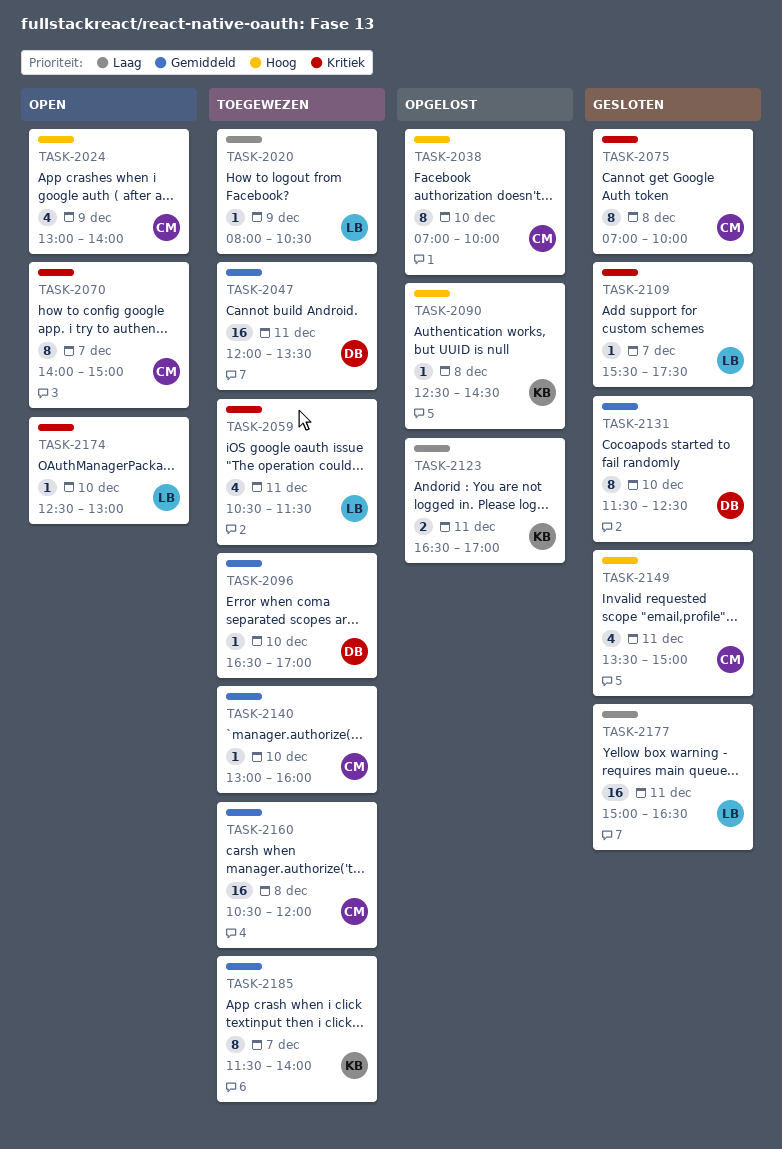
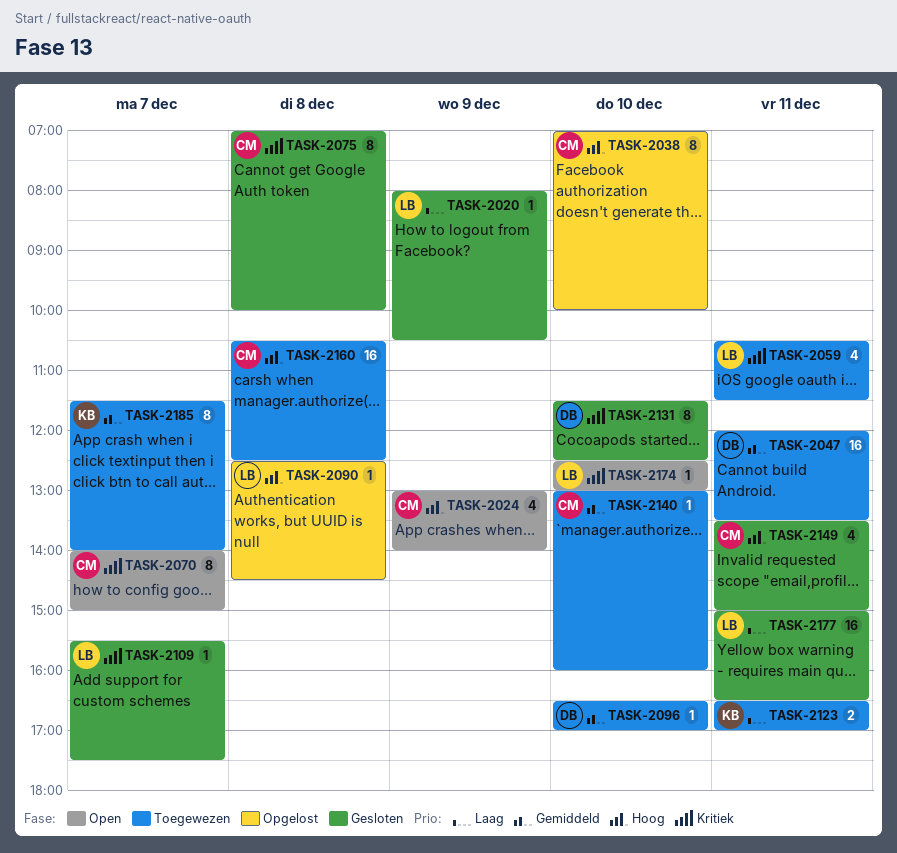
TASK-2020, status: Toegewezen -> Gesloten
TASK-2090, owner: KB -> LB
TASK-2123, status: Opgelost -> Toegewezen
TASK-2131, priority: Gemiddeld -> Kritiek
TASK-2160, priority: Gemiddeld -> Hoog
TASK-2160, ends: 12:00 -> 12:30

